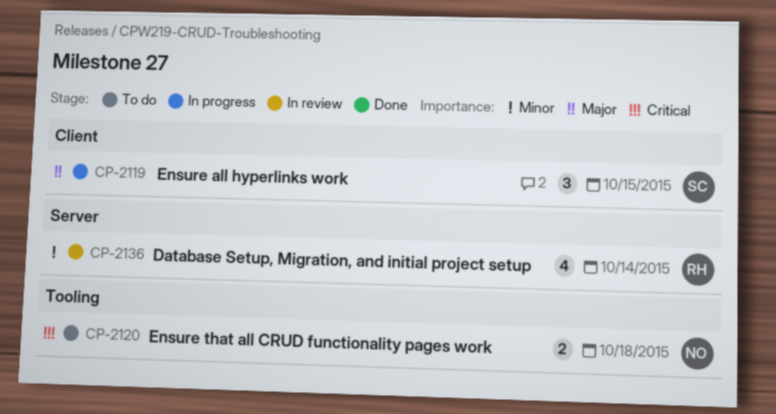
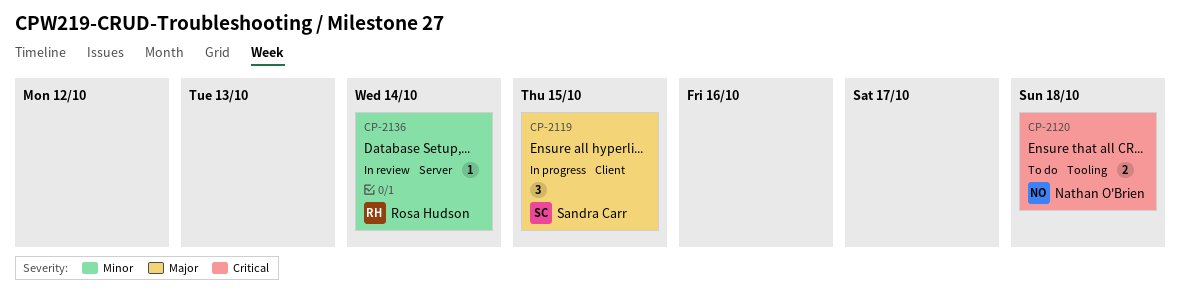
CP-2136, estimate: 4 -> 1

